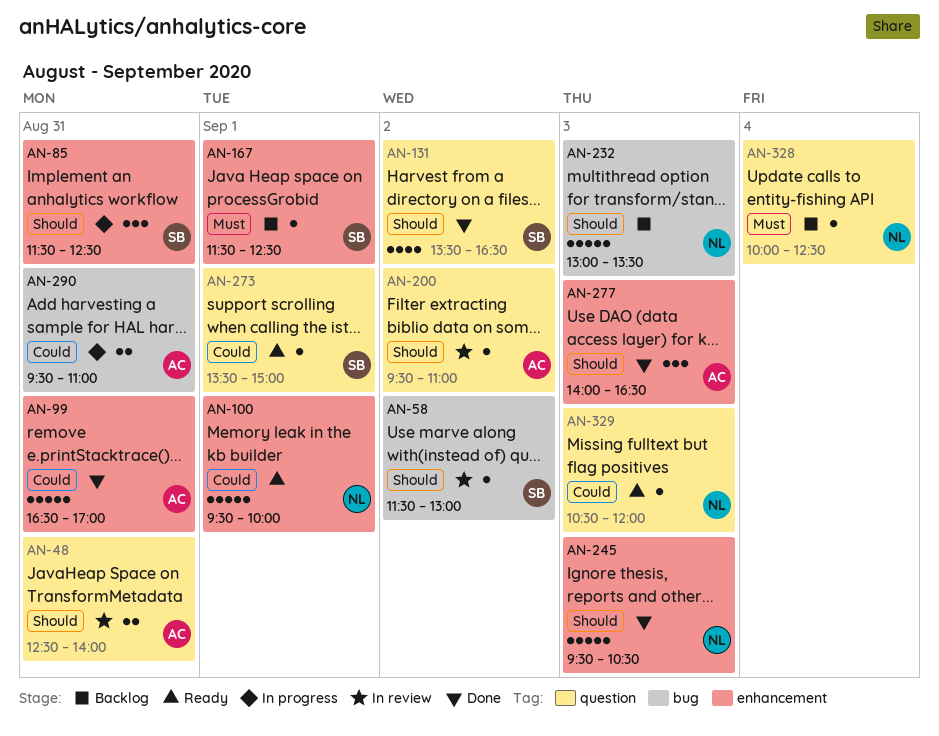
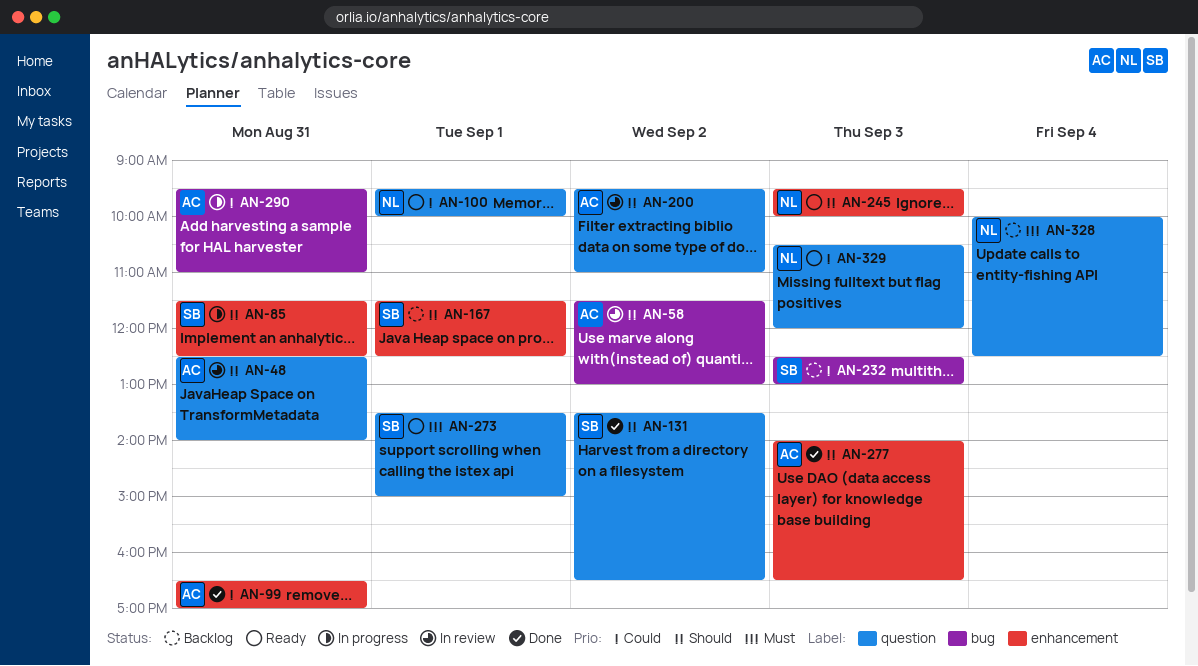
AN-58, owner: SB -> AC
AN-100, label: enhancement -> question
AN-167, priority: Must -> Should
AN-232, owner: NL -> SB
AN-232, priority: Should -> Could
AN-232, begins: 13:00 -> 12:30
AN-232, ends: 13:30 -> 13:00
AN-245, status: Done -> Ready
AN-245, ends: 10:30 -> 10:00
AN-273, priority: Could -> Must

